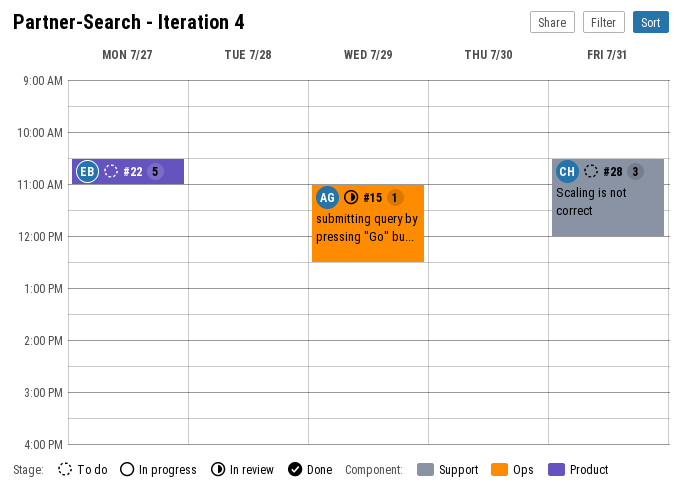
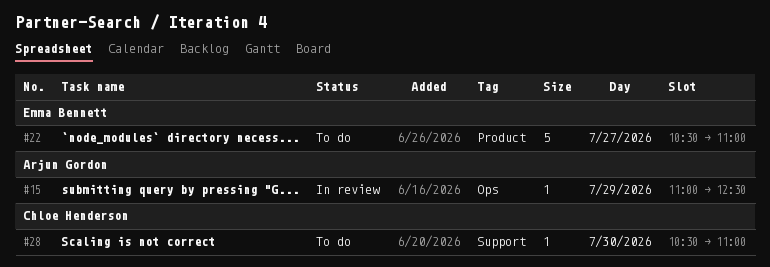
#28, estimate: 3 -> 1
#28, day: Jul 31 -> Jul 30
#28, ends: 12:00 -> 11:00

